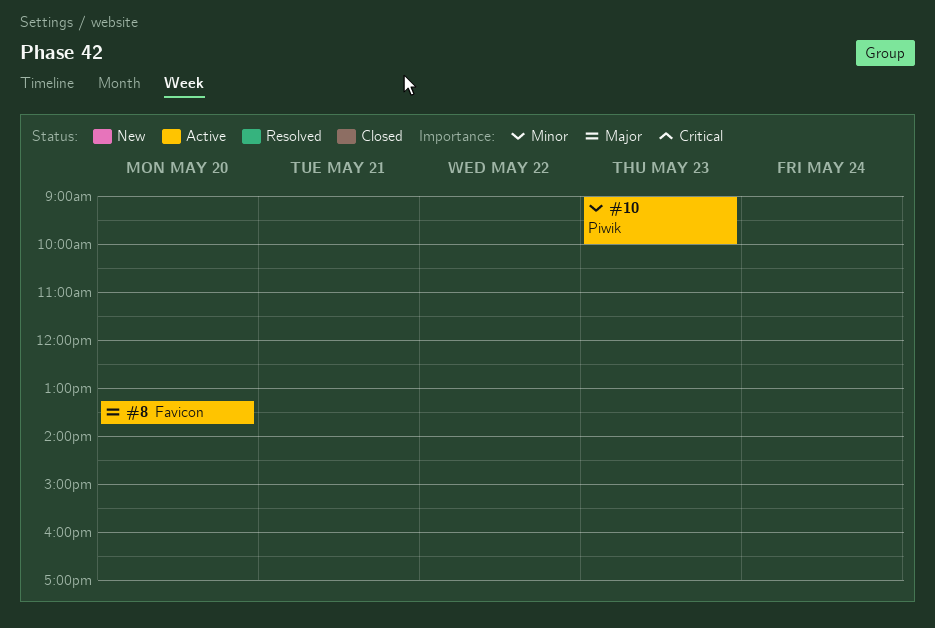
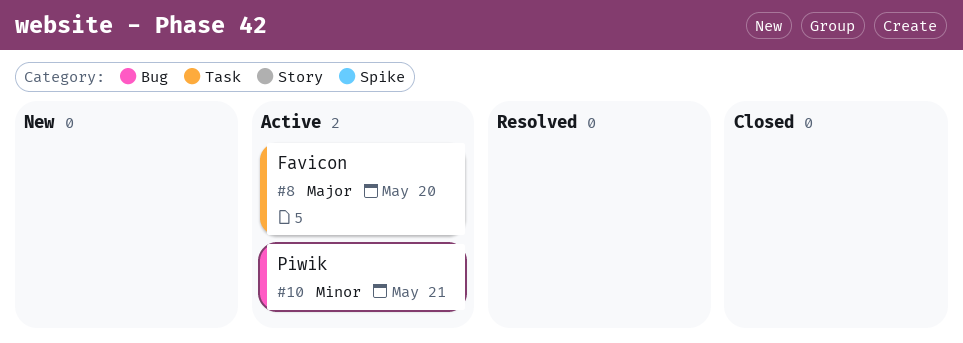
#10, day: May 23 -> May 21

